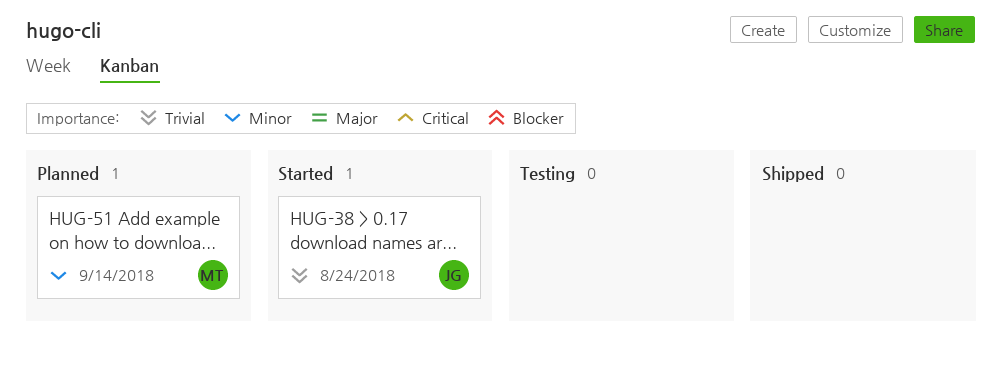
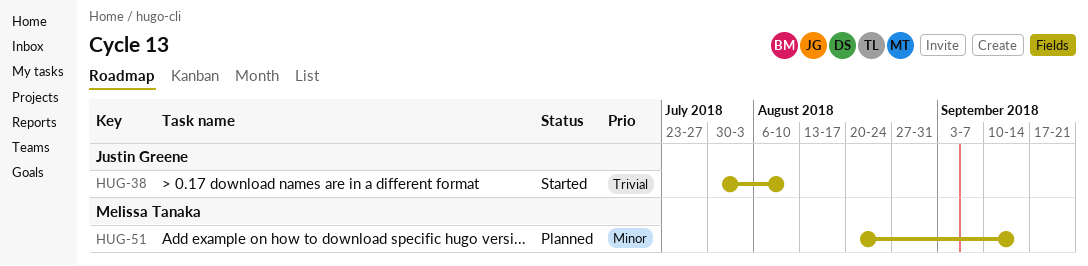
HUG-38, due: Aug 24 -> Aug 10

